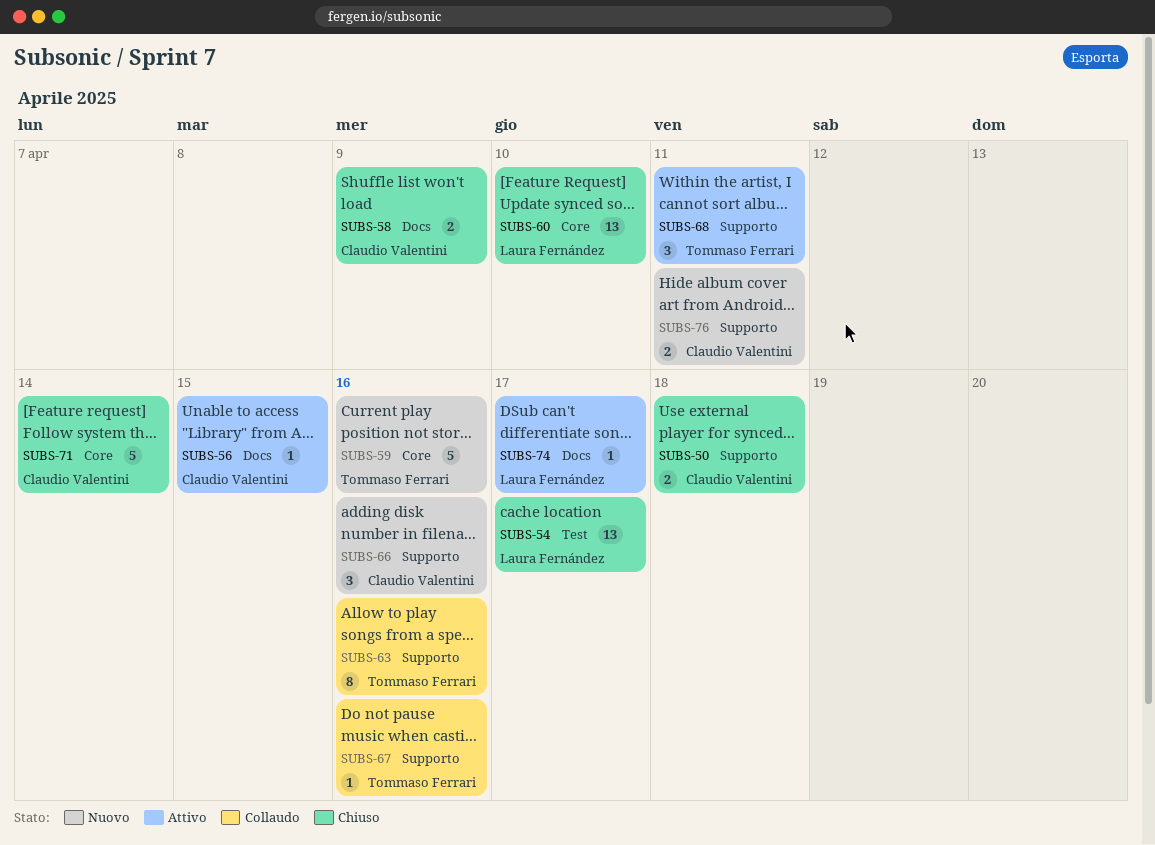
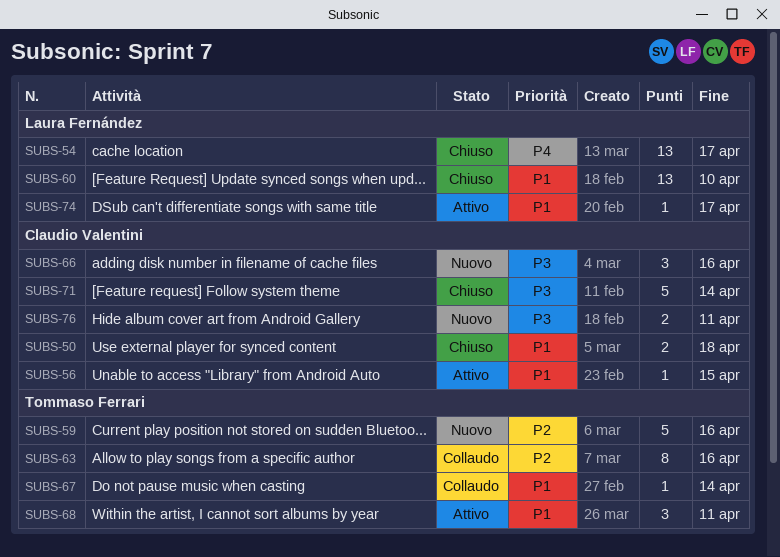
SUBS-58: present -> none
SUBS-67, due: Apr 16 -> Apr 14

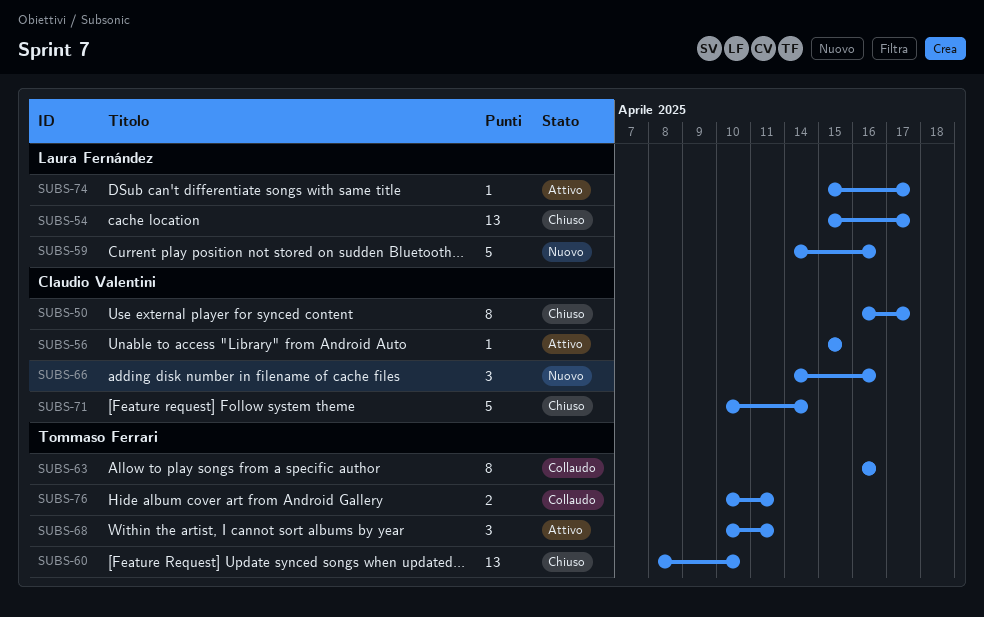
SUBS-50, estimate: 2 -> 8
SUBS-50, due: Apr 18 -> Apr 17
SUBS-59, owner: Tommaso Ferrari -> Laura Fernández
SUBS-60, owner: Laura Fernández -> Tommaso Ferrari
SUBS-67: present -> none
SUBS-76, status: Nuovo -> Collaudo
SUBS-76, owner: Claudio Valentini -> Tommaso Ferrari

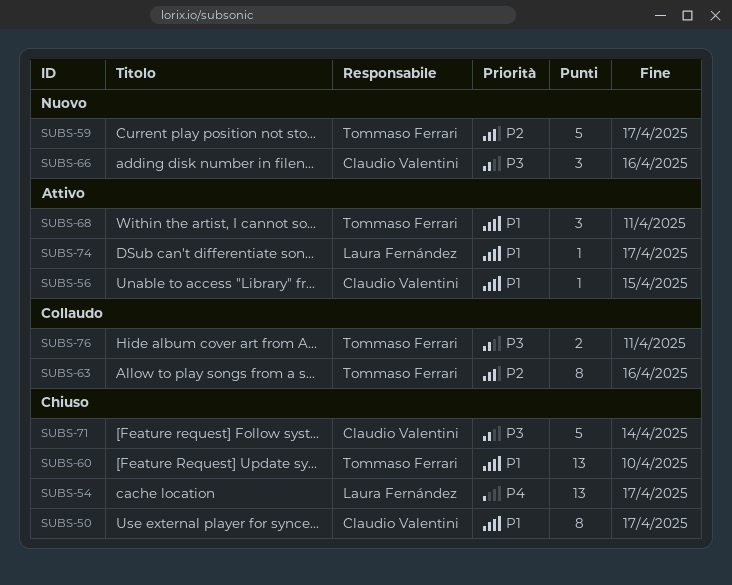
SUBS-59, owner: Laura Fernández -> Tommaso Ferrari
SUBS-59, due: Apr 16 -> Apr 17

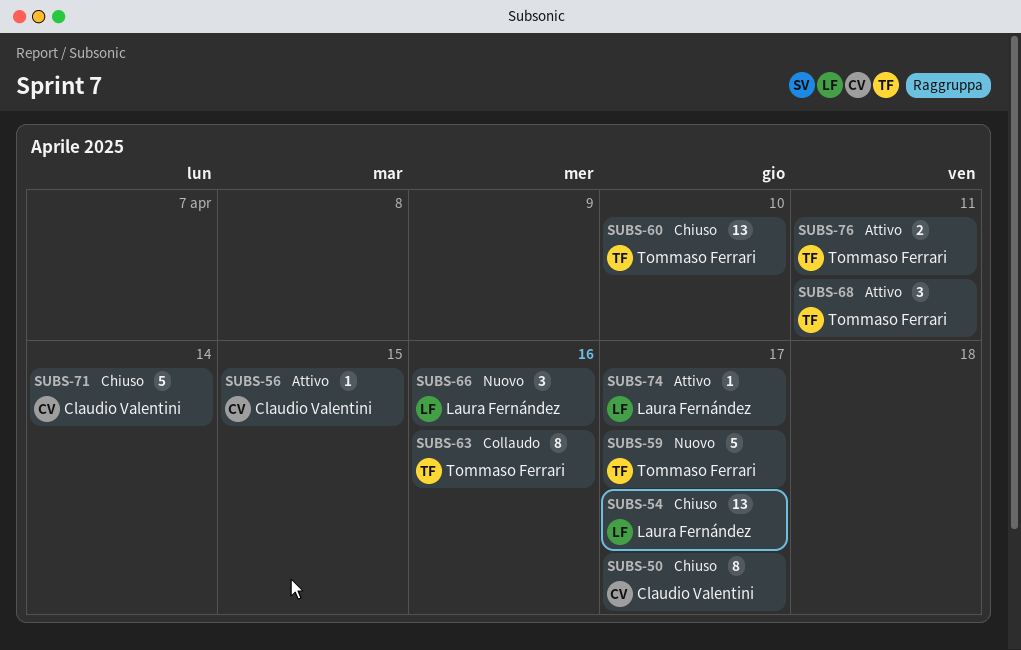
SUBS-66, owner: Claudio Valentini -> Laura Fernández
SUBS-76, status: Collaudo -> Attivo

